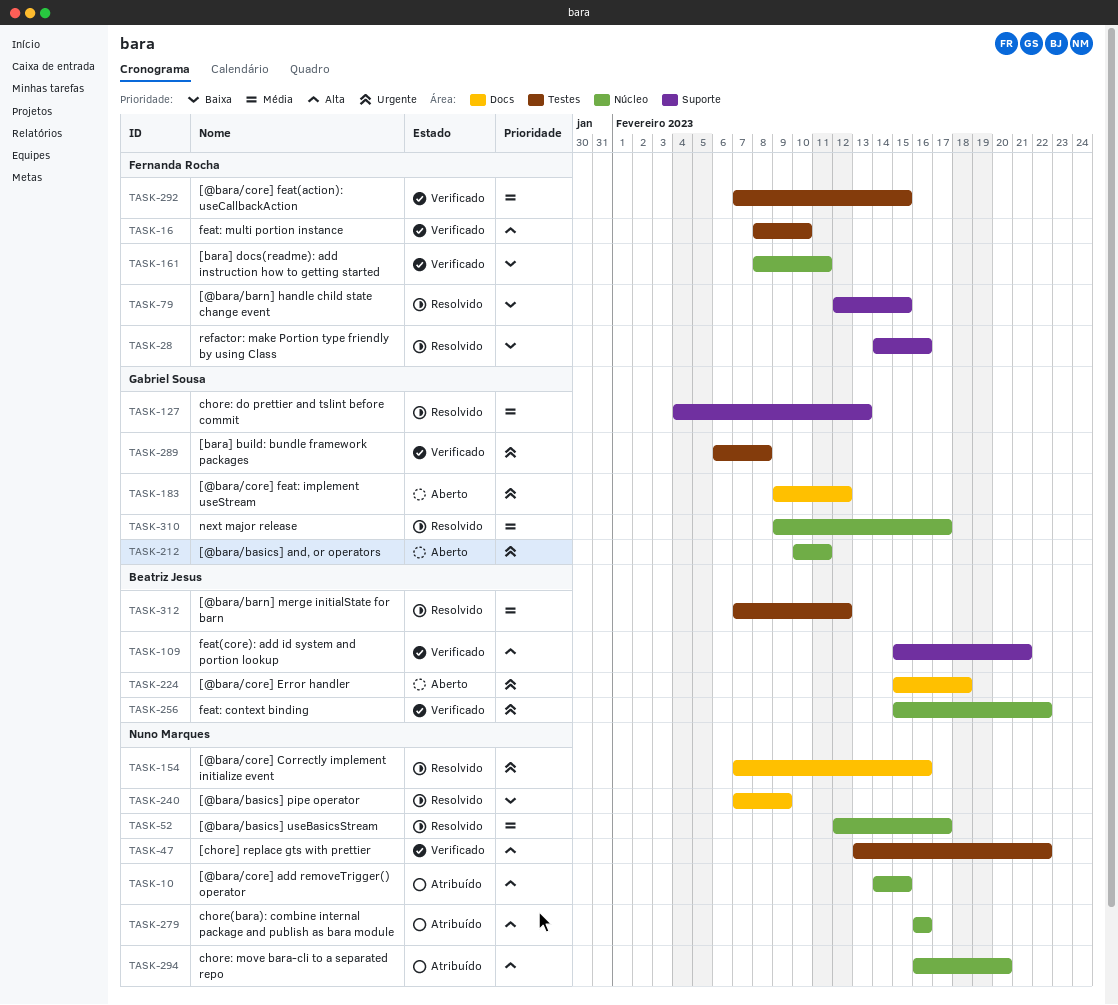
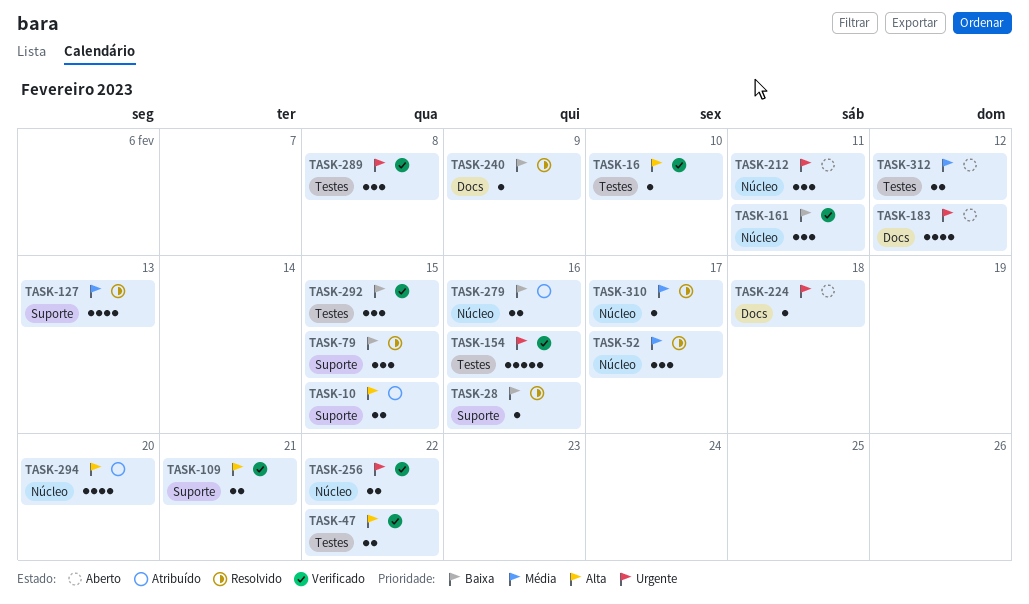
TASK-10, label: Núcleo -> Suporte
TASK-154, status: Resolvido -> Verificado
TASK-154, label: Docs -> Testes
TASK-279, priority: Alta -> Baixa
TASK-292, priority: Média -> Baixa
TASK-312, status: Resolvido -> Aberto

